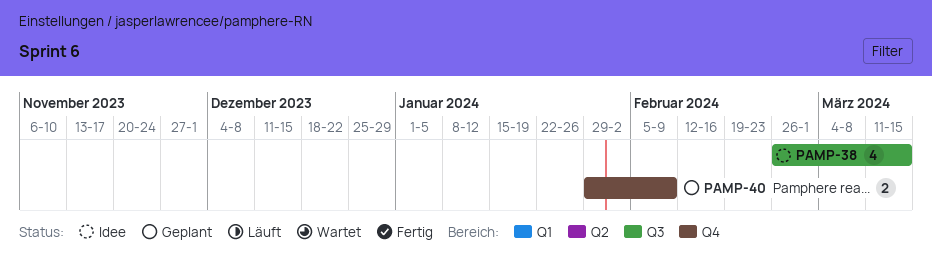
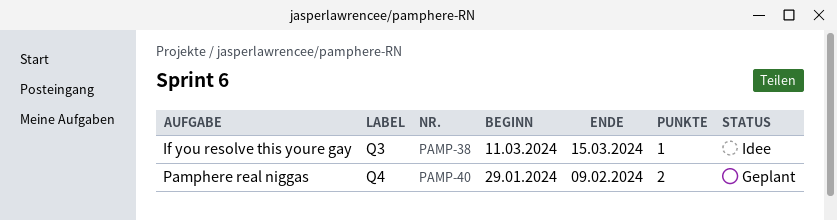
PAMP-38, estimate: 4 -> 1
PAMP-38, start: Feb 26 -> Mar 11

